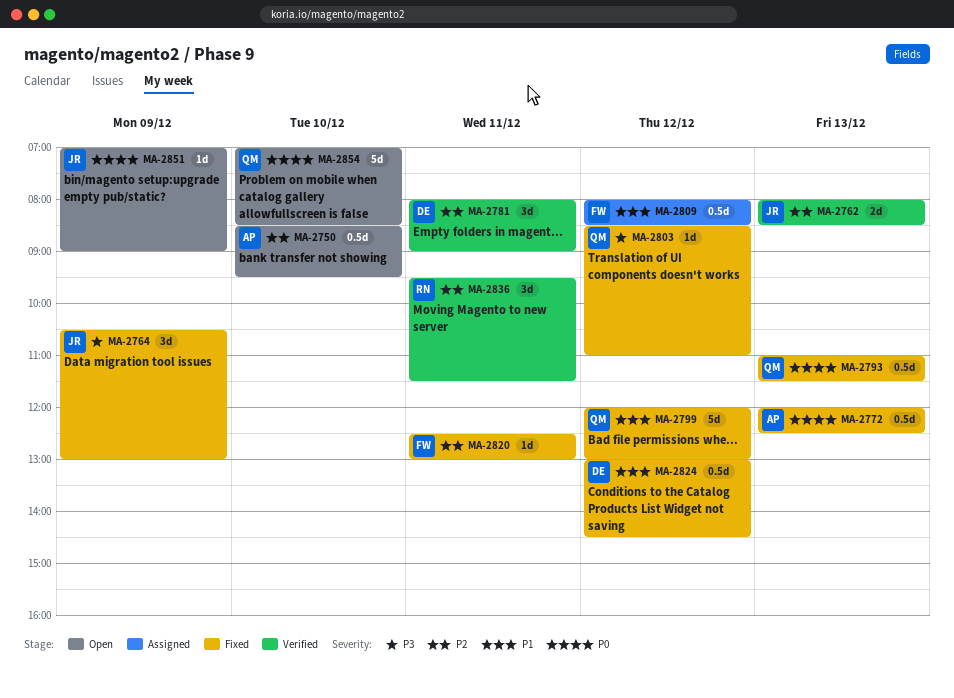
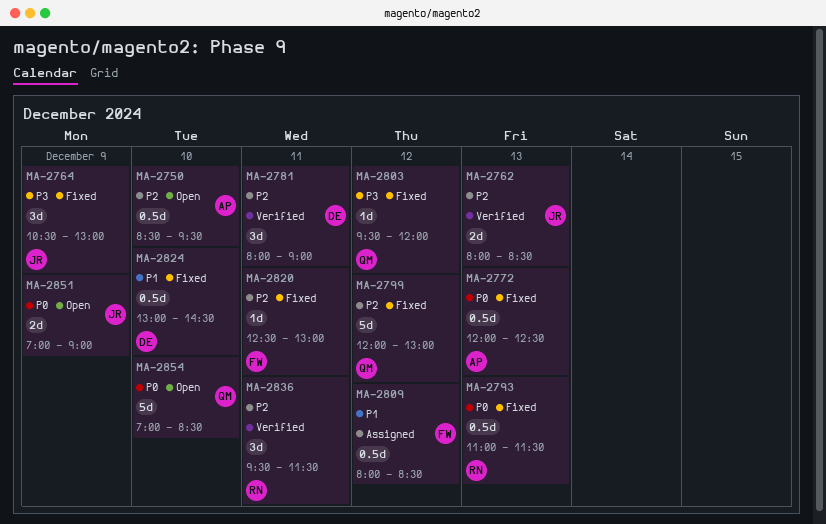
MA-2793, owner: QM -> RN
MA-2799, priority: P1 -> P2
MA-2803, begins: 08:30 -> 09:30
MA-2803, ends: 11:00 -> 12:00
MA-2824, day: Dec 12 -> Dec 10
MA-2851, estimate: 1d -> 2d

